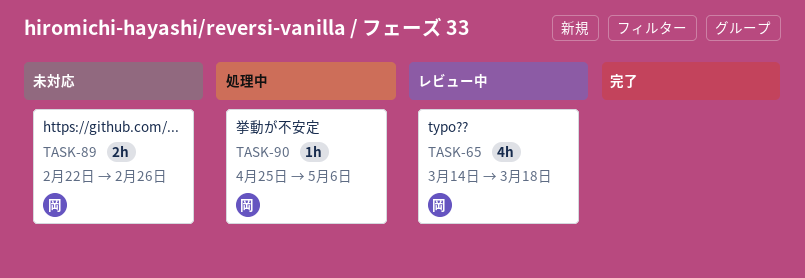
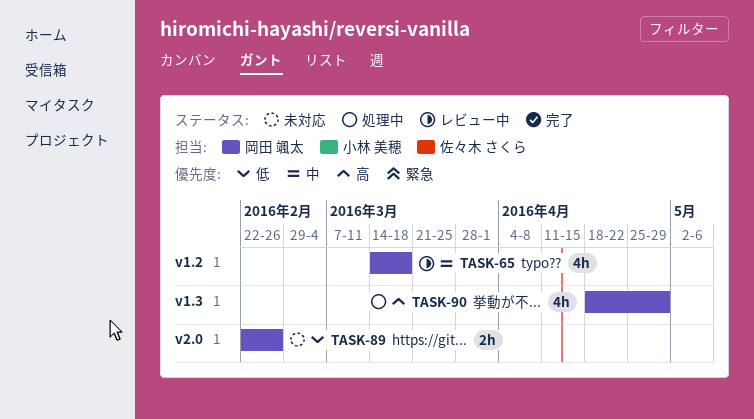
TASK-90, estimate: 1h -> 4h
TASK-90, start: Apr 25 -> Apr 18
TASK-90, due: May 6 -> Apr 29

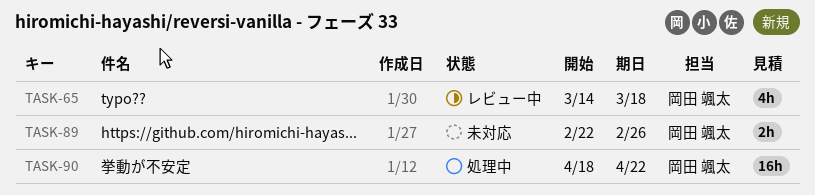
TASK-90, estimate: 4h -> 16h
TASK-90, due: Apr 29 -> Apr 22

